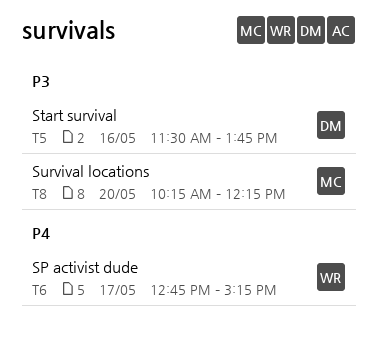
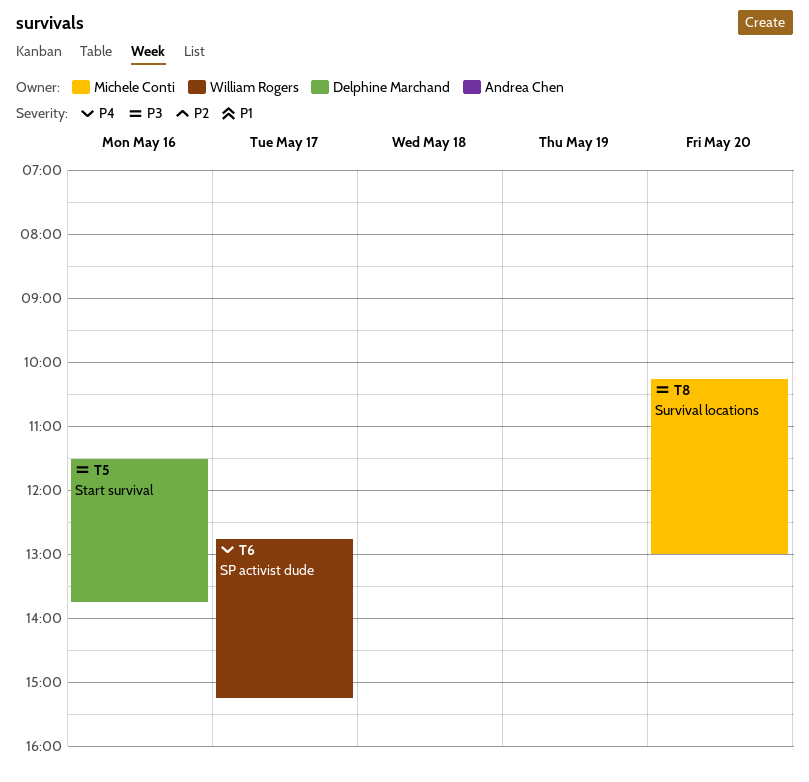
T8, ends: 12:15 -> 13:00

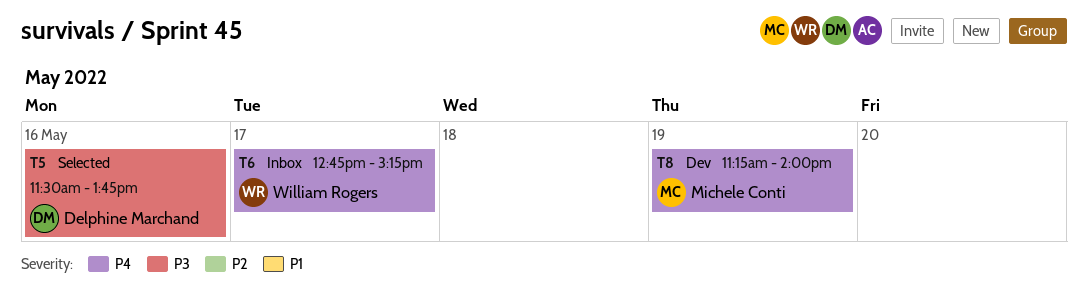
T8, priority: P3 -> P4
T8, day: May 20 -> May 19
T8, begins: 10:15 -> 11:15
T8, ends: 13:00 -> 14:00

